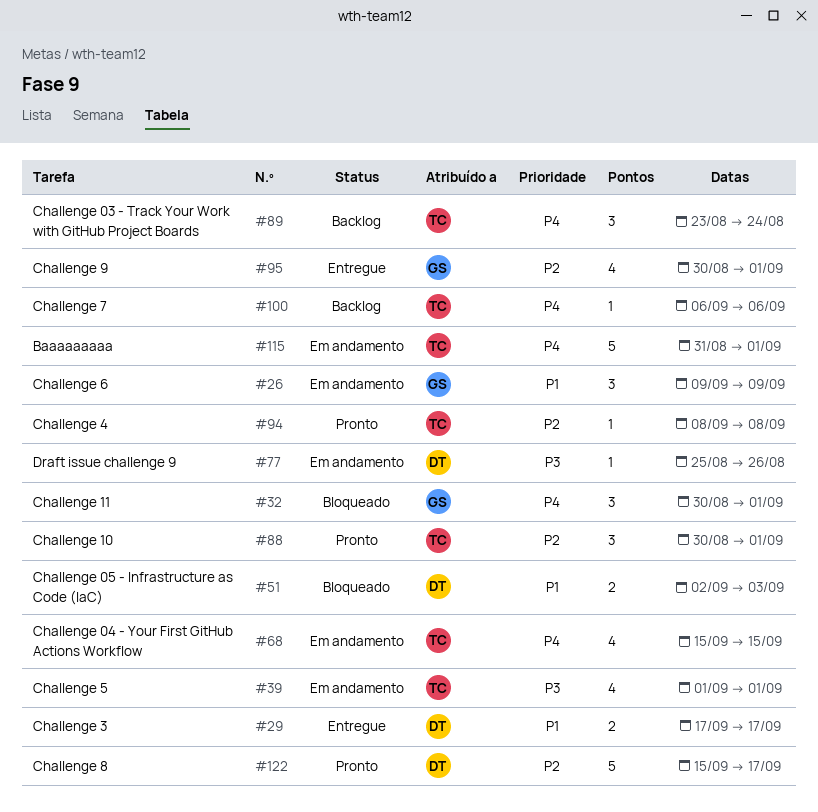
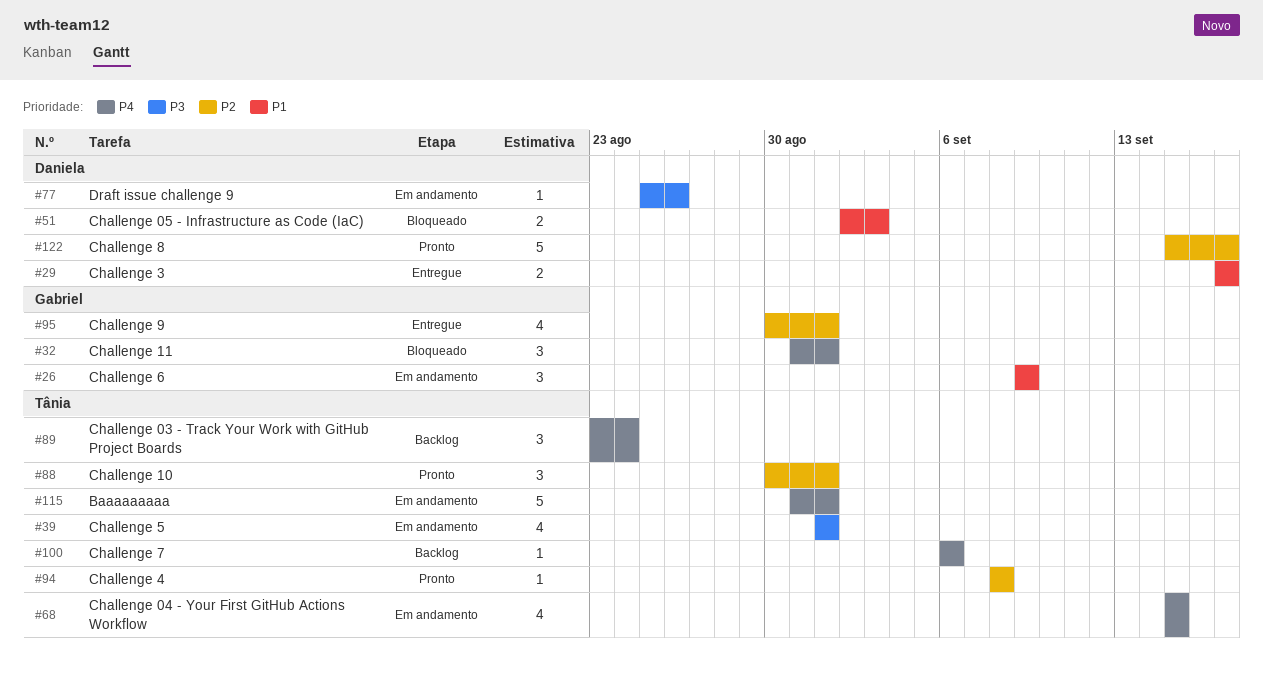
#32, start: Aug 30 -> Aug 31

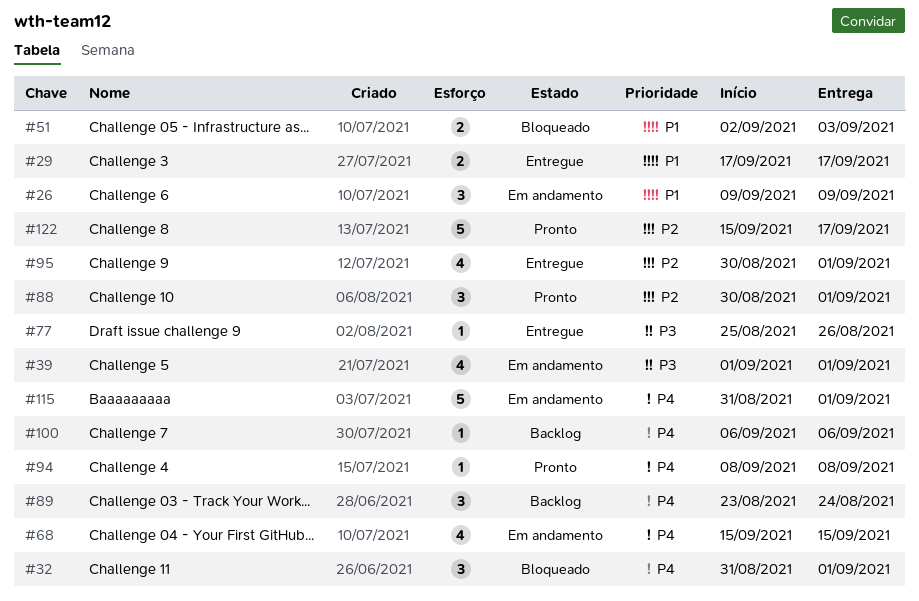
#77, status: Em andamento -> Entregue
#94, priority: P2 -> P4

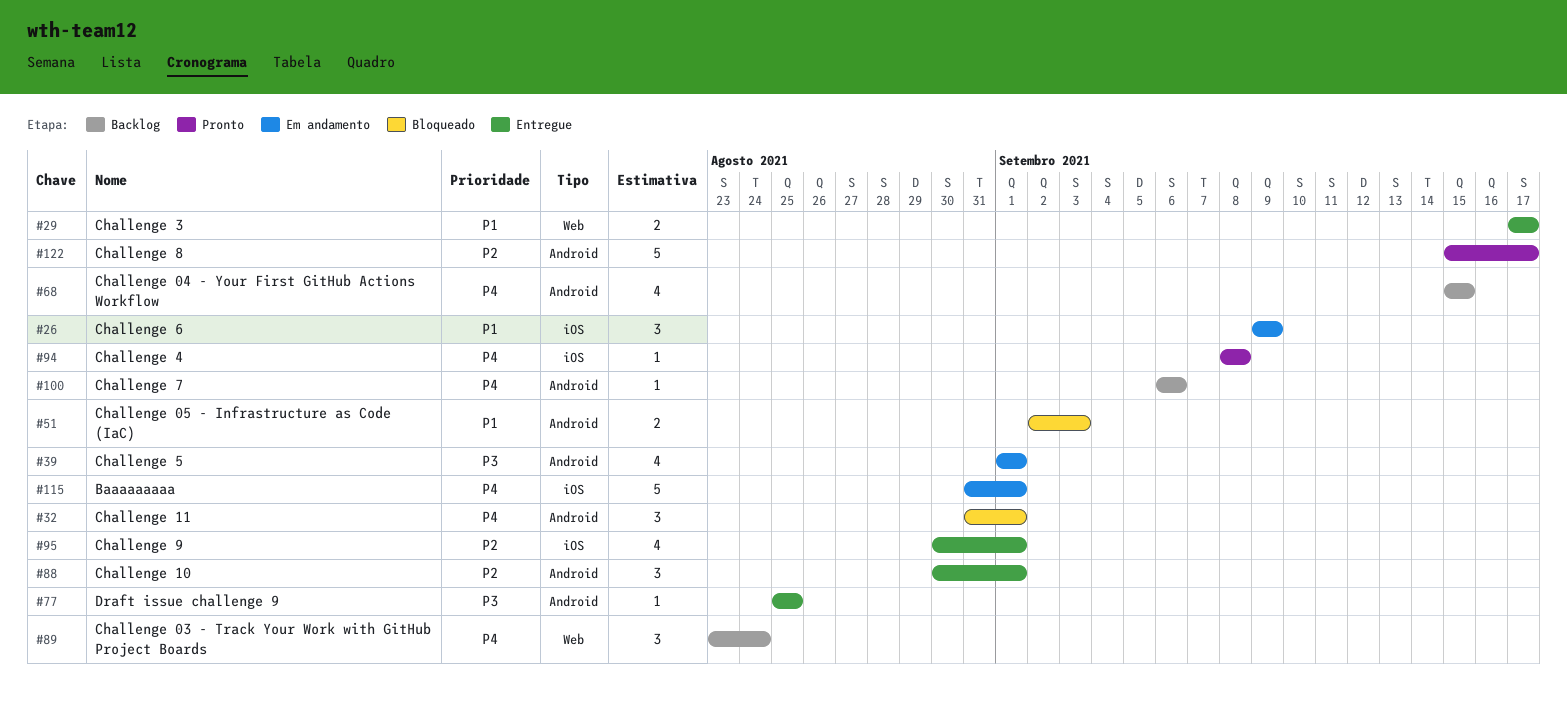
#68, status: Em andamento -> Backlog
#77, due: Aug 26 -> Aug 25
#88, status: Pronto -> Entregue

